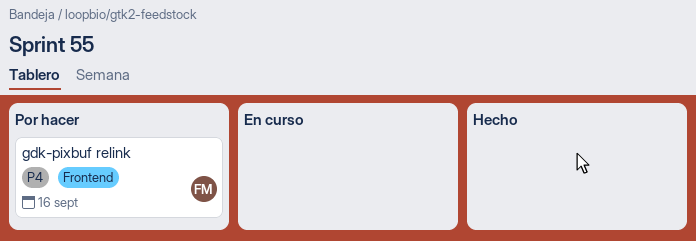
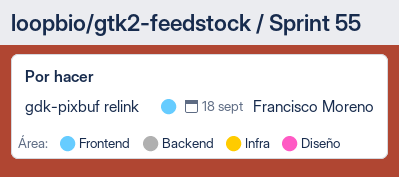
gdk-pixbuf relink, due: Sep 16 -> Sep 18

